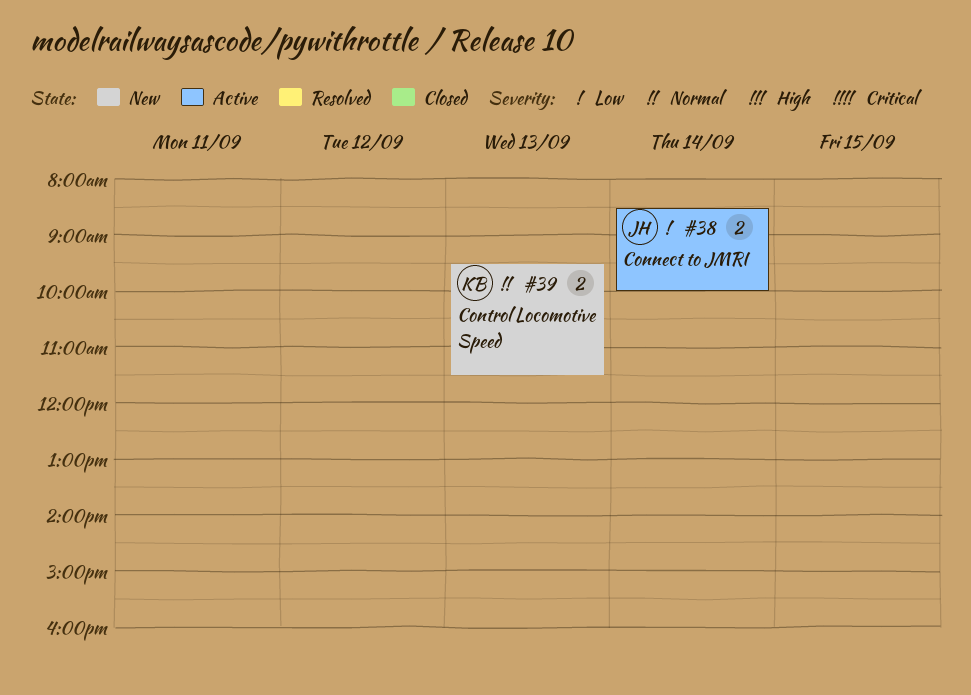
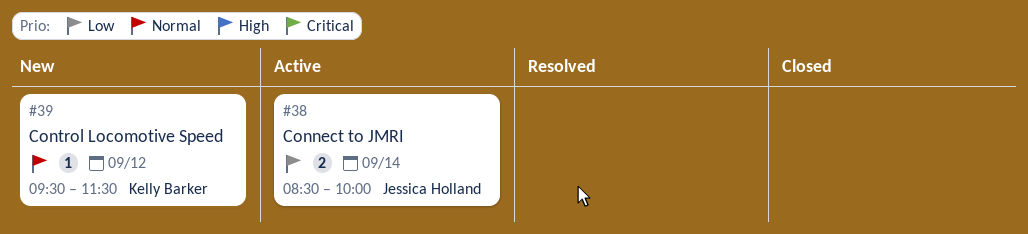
#39, estimate: 2 -> 1
#39, day: Sep 13 -> Sep 12

